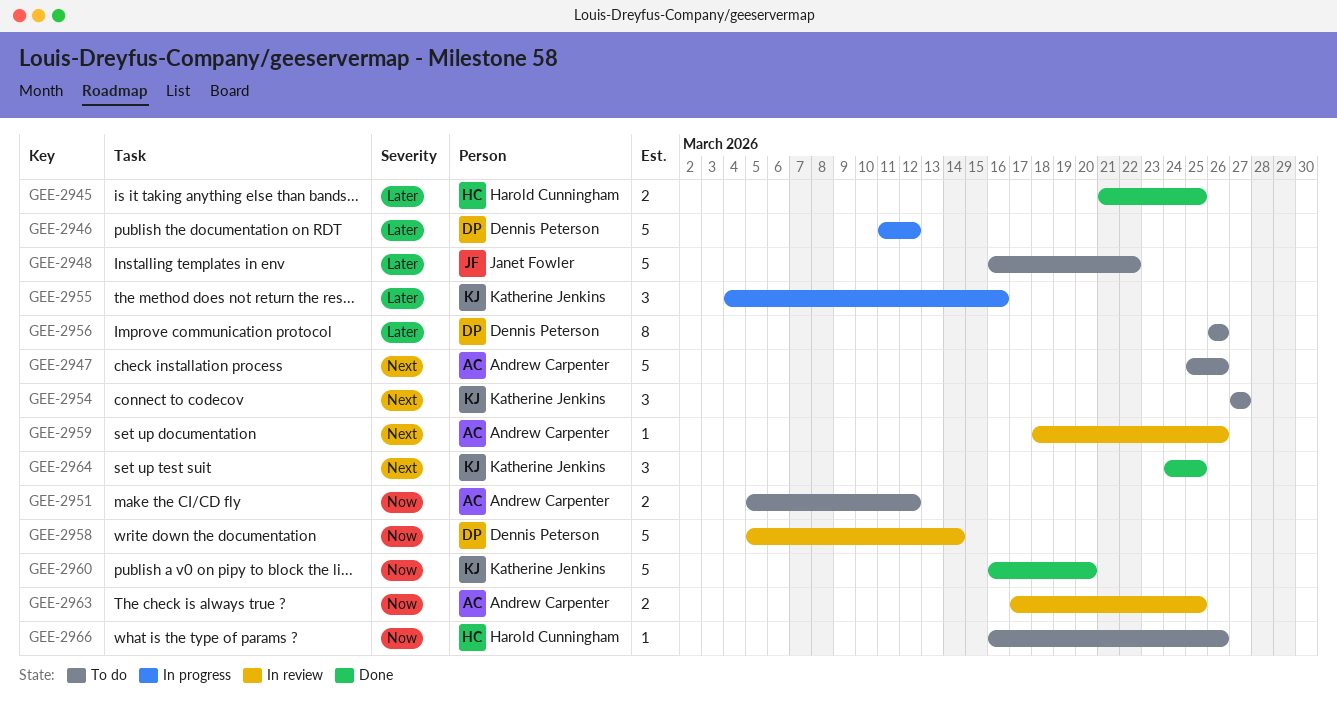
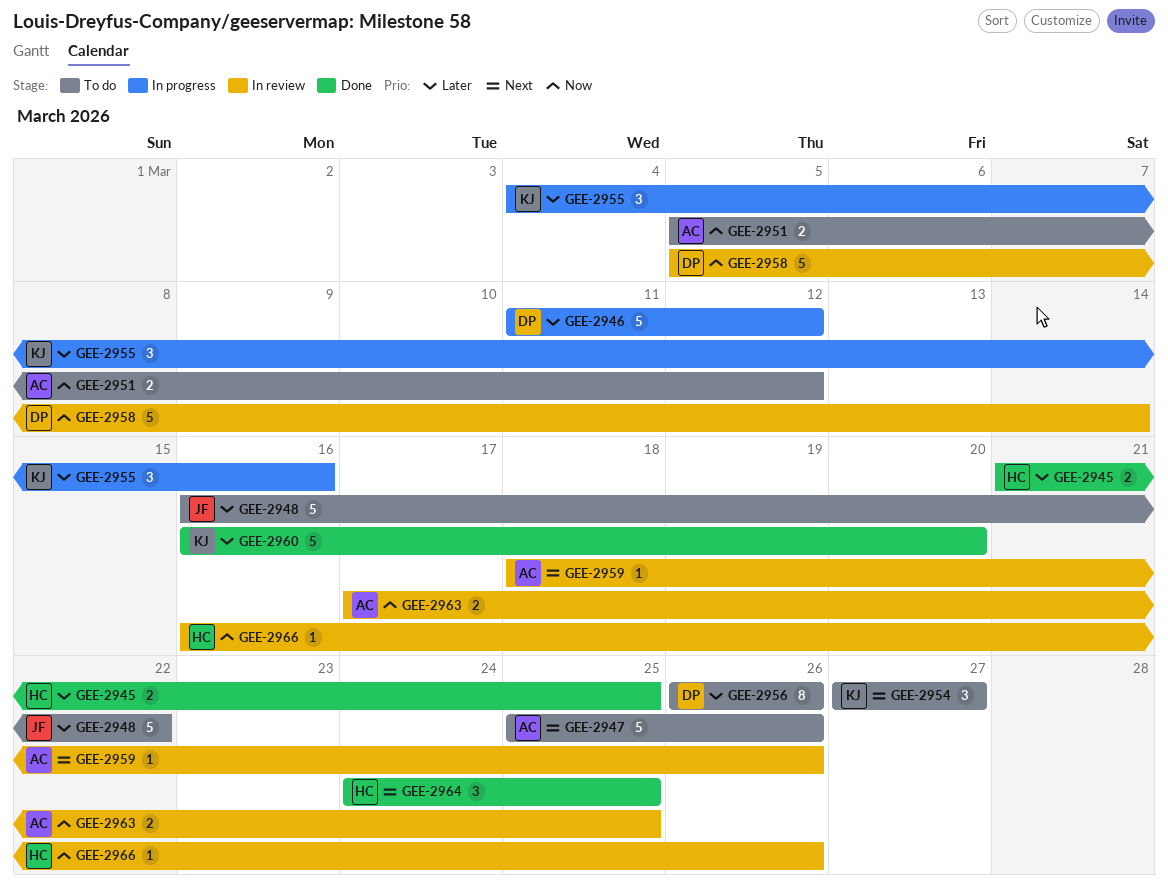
GEE-2960, priority: Now -> Later
GEE-2964, owner: Katherine Jenkins -> Harold Cunningham
GEE-2966, status: To do -> In review

